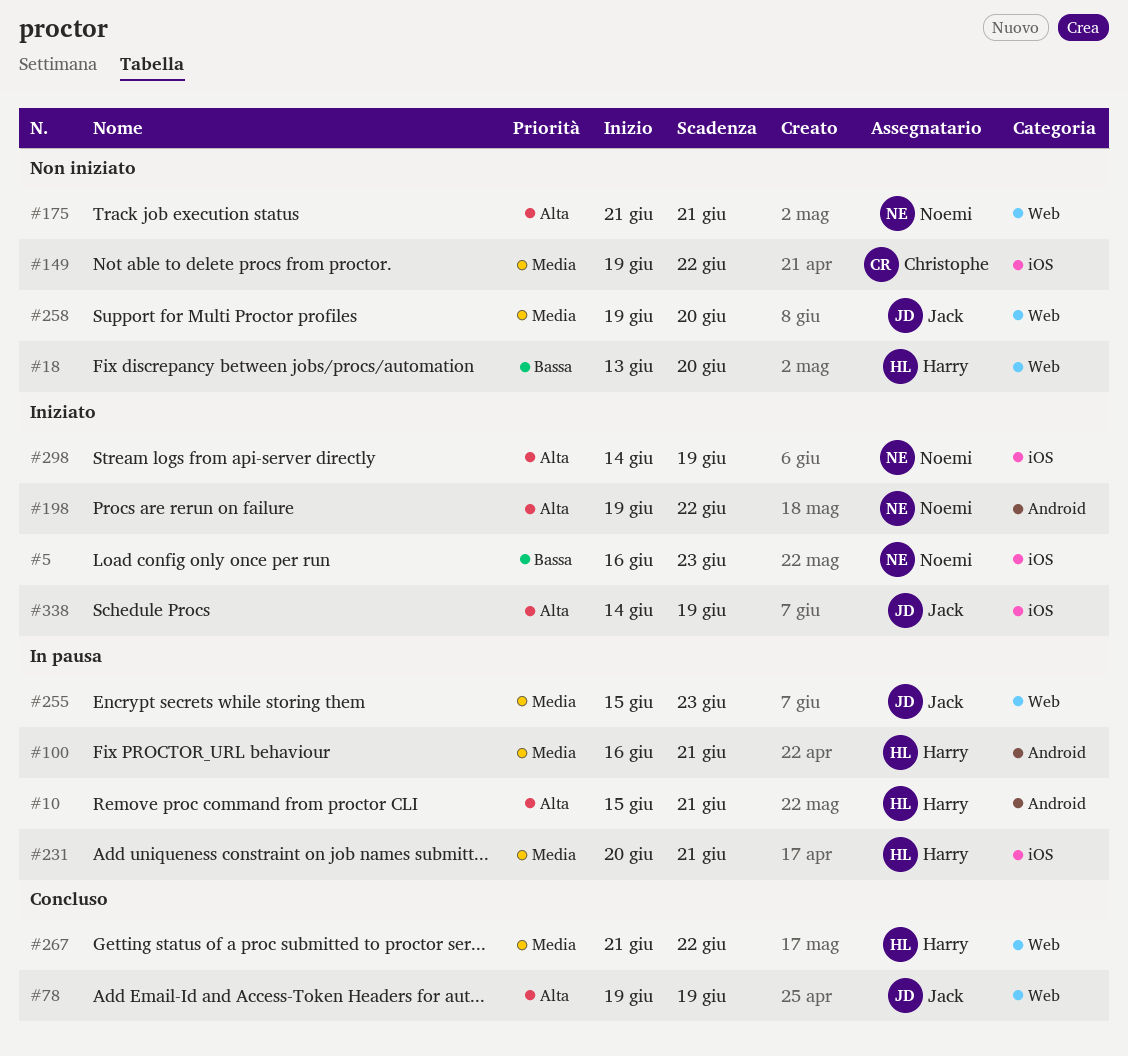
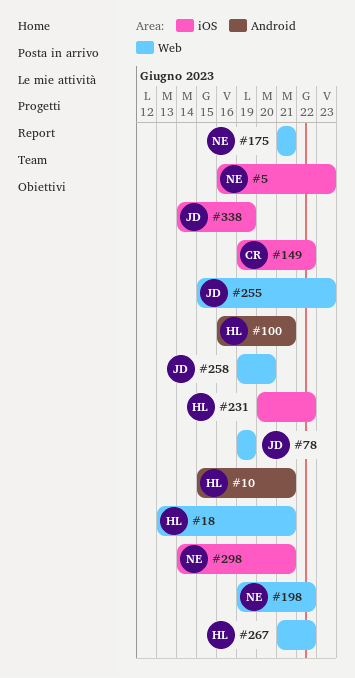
#18, due: Jun 20 -> Jun 21
#198, label: Android -> Web
#231, due: Jun 21 -> Jun 22
#298, due: Jun 19 -> Jun 21

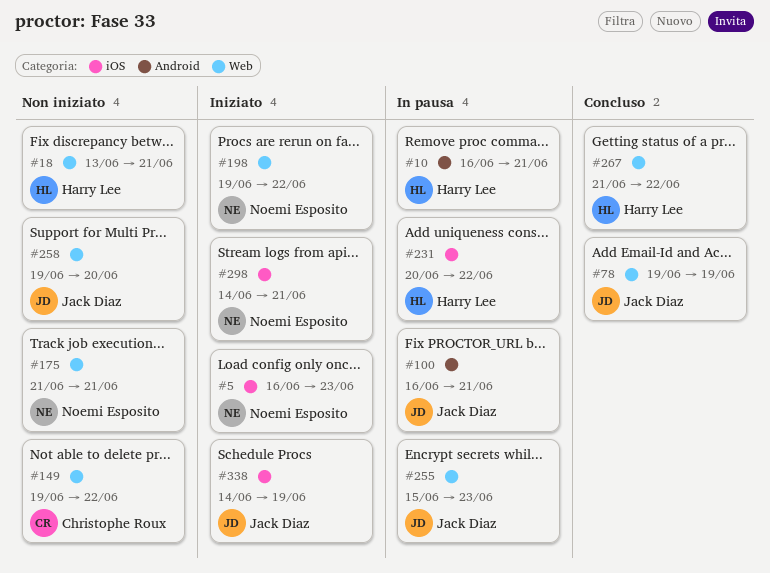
#10, start: Jun 15 -> Jun 16
#100, owner: Harry Lee -> Jack Diaz
#149, label: iOS -> Web

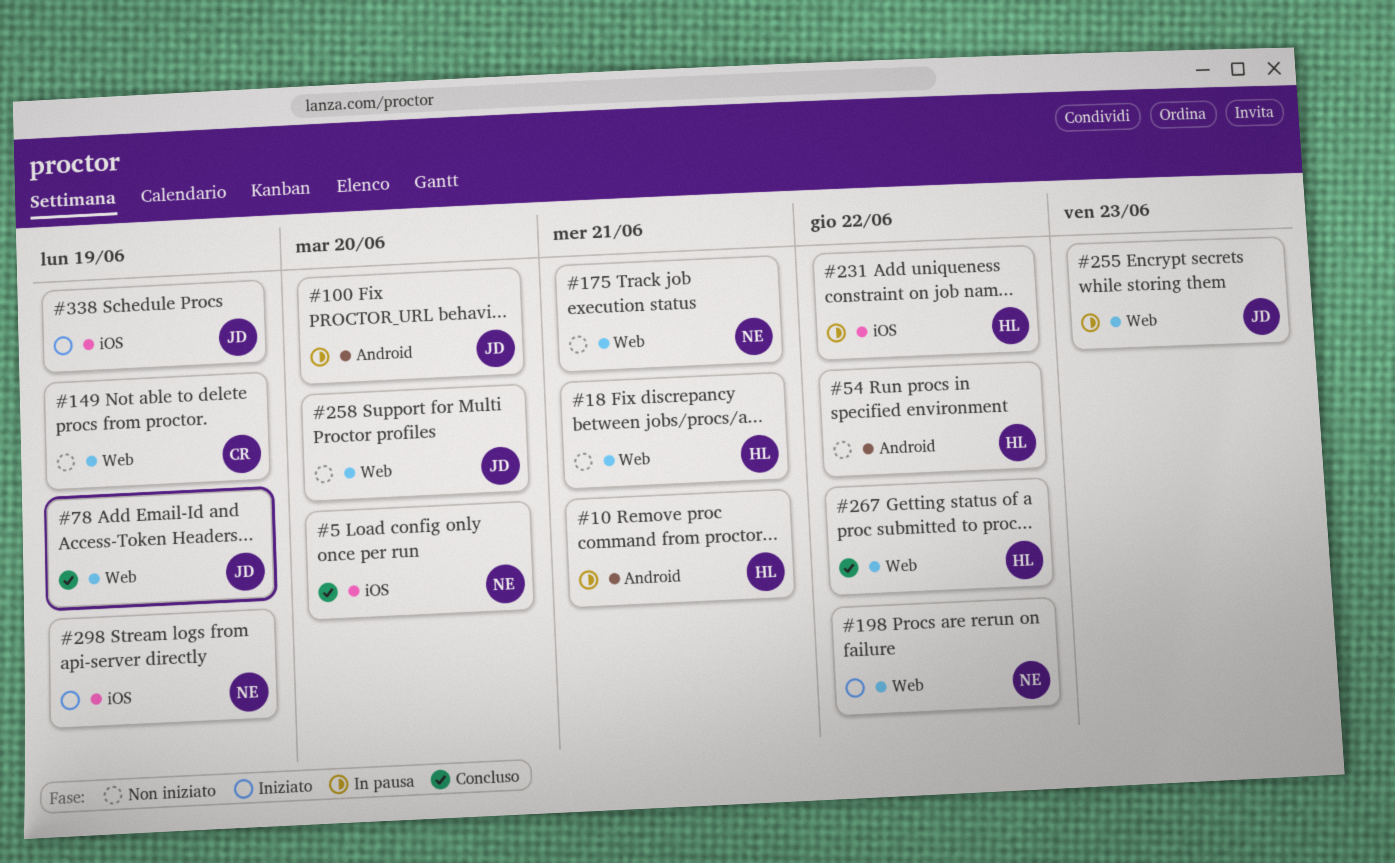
#5, status: Iniziato -> Concluso
#5, due: Jun 23 -> Jun 20
#54: none -> present
#100, due: Jun 21 -> Jun 20
#149, due: Jun 22 -> Jun 19
#298, due: Jun 21 -> Jun 19

